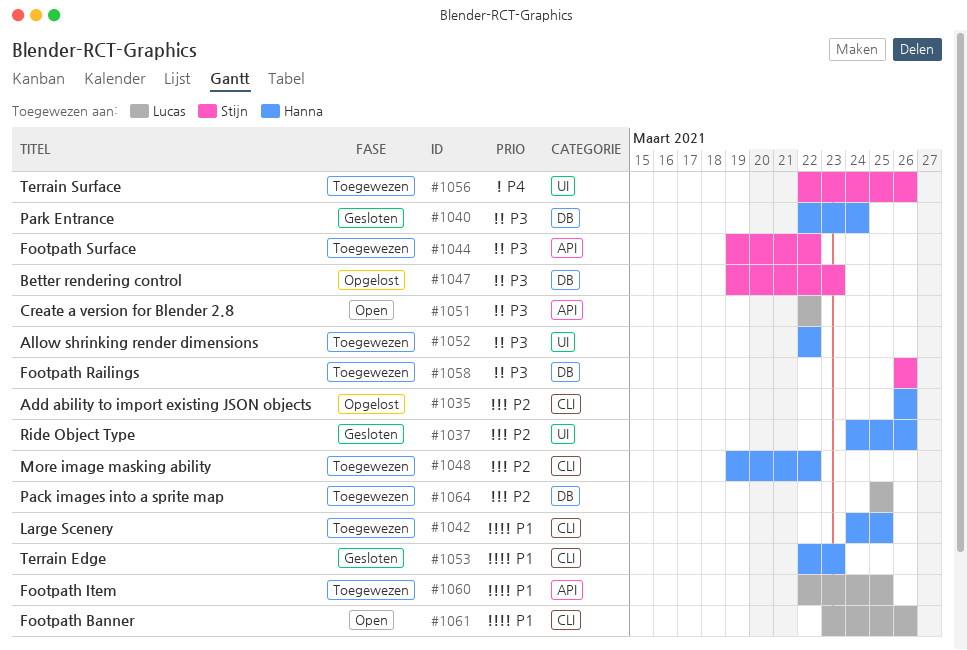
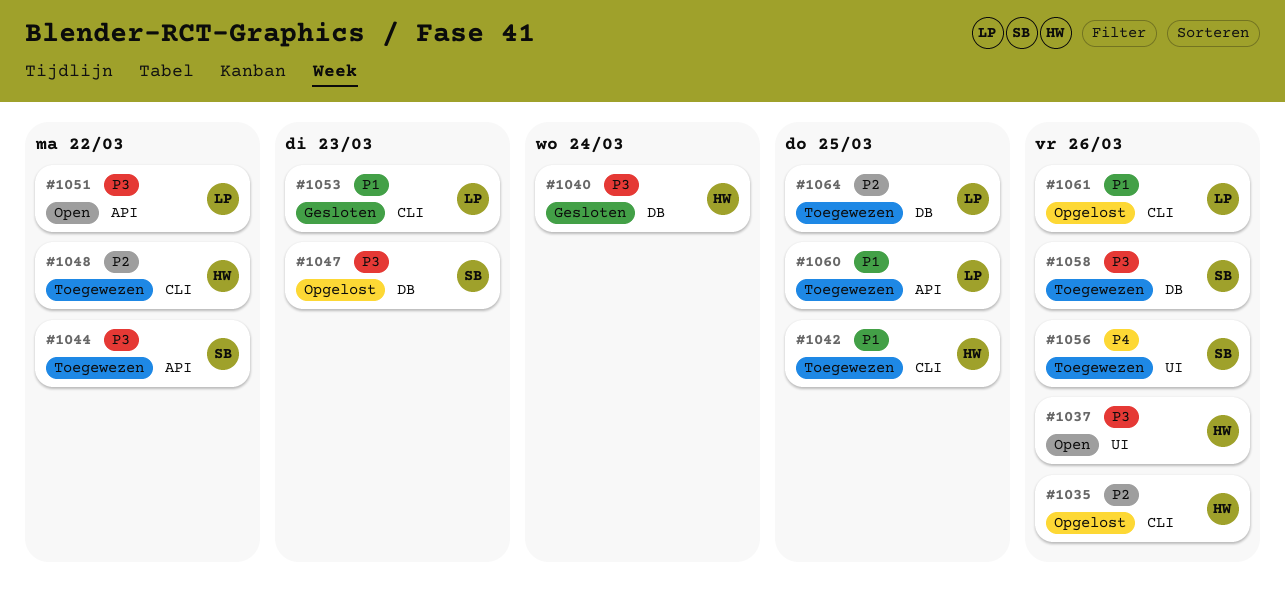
#1037, status: Gesloten -> Open
#1037, priority: P2 -> P3
#1052: present -> none
#1053, owner: Hanna -> Lucas
#1061, status: Open -> Opgelost

